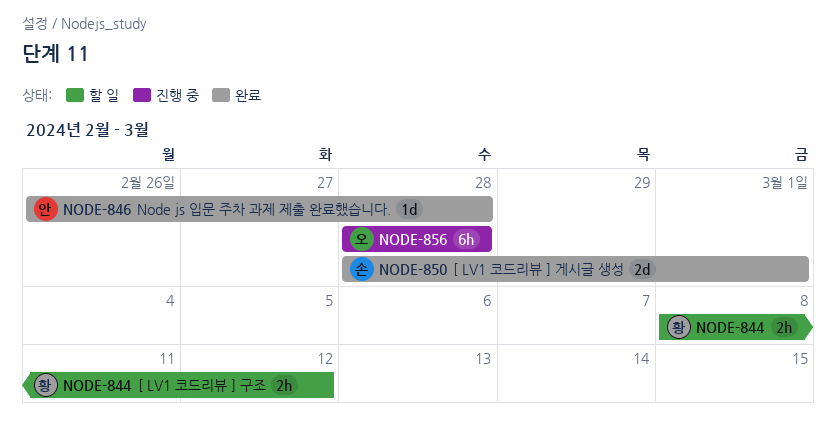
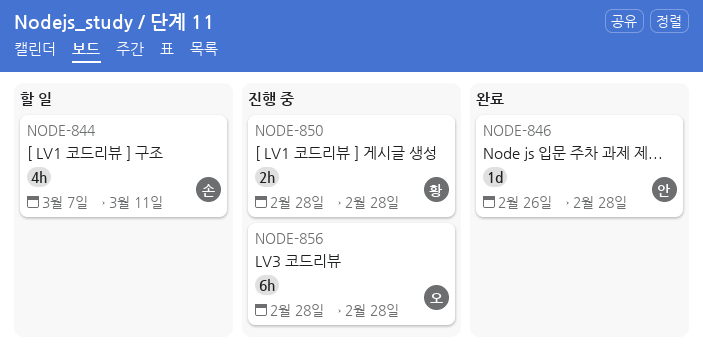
NODE-844, owner: 황 -> 손
NODE-844, estimate: 2h -> 4h
NODE-844, start: Mar 8 -> Mar 7
NODE-844, due: Mar 12 -> Mar 11
NODE-850, status: 완료 -> 진행 중
NODE-850, owner: 손 -> 황
NODE-850, estimate: 2d -> 2h
NODE-850, due: Mar 1 -> Feb 28

